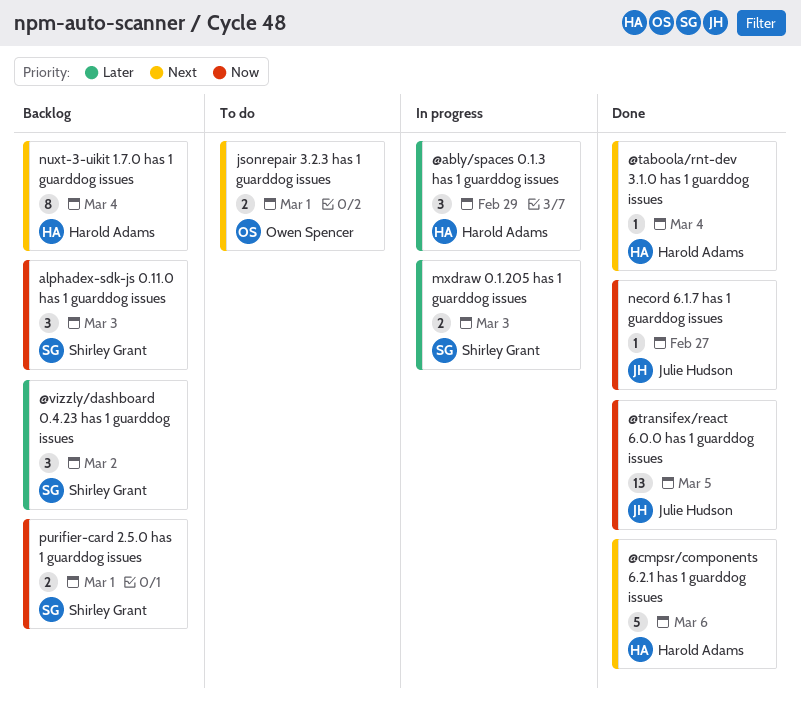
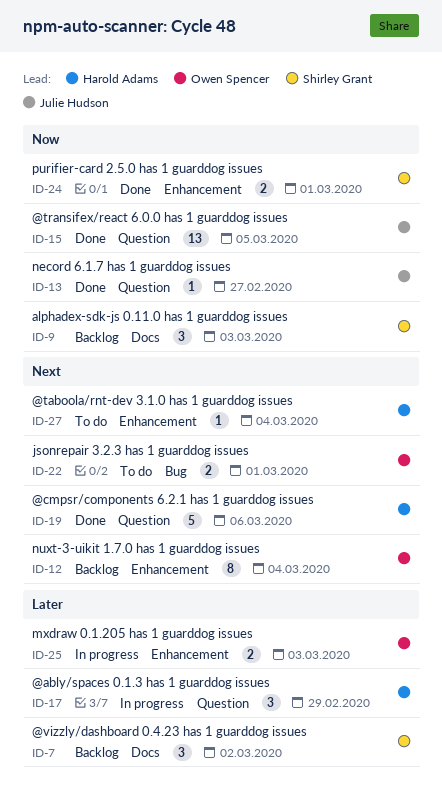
@taboola/rnt-dev 3.1.0 has 1 guarddog issues, status: Done -> To do
mxdraw 0.1.205 has 1 guarddog issues, owner: Shirley Grant -> Owen Spencer
nuxt-3-uikit 1.7.0 has 1 guarddog issues, owner: Harold Adams -> Owen Spencer
purifier-card 2.5.0 has 1 guarddog issues, status: Backlog -> Done

